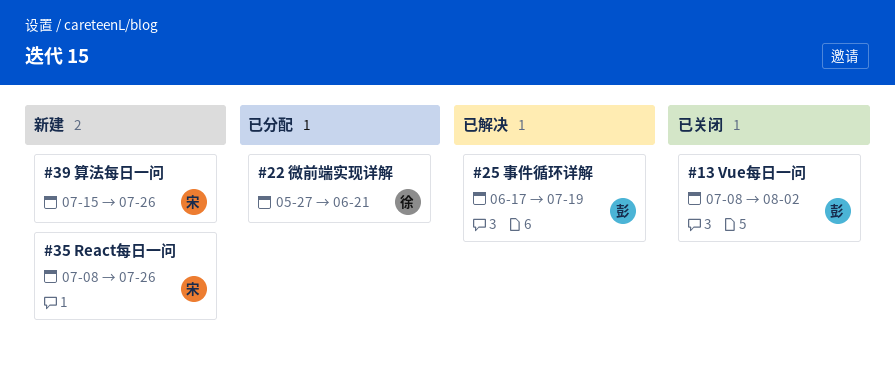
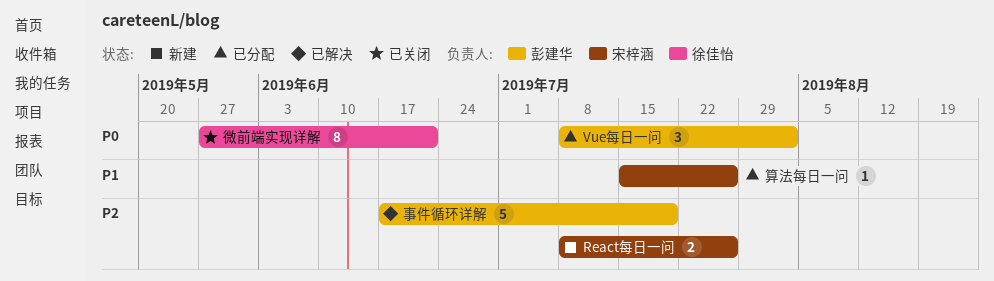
Vue每日一问, status: 已关闭 -> 已分配
微前端实现详解, status: 已分配 -> 已关闭
算法每日一问, status: 新建 -> 已分配

